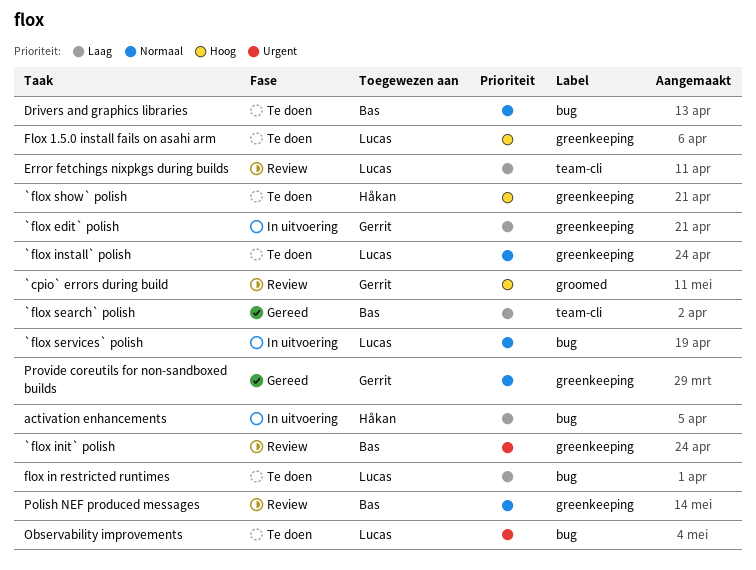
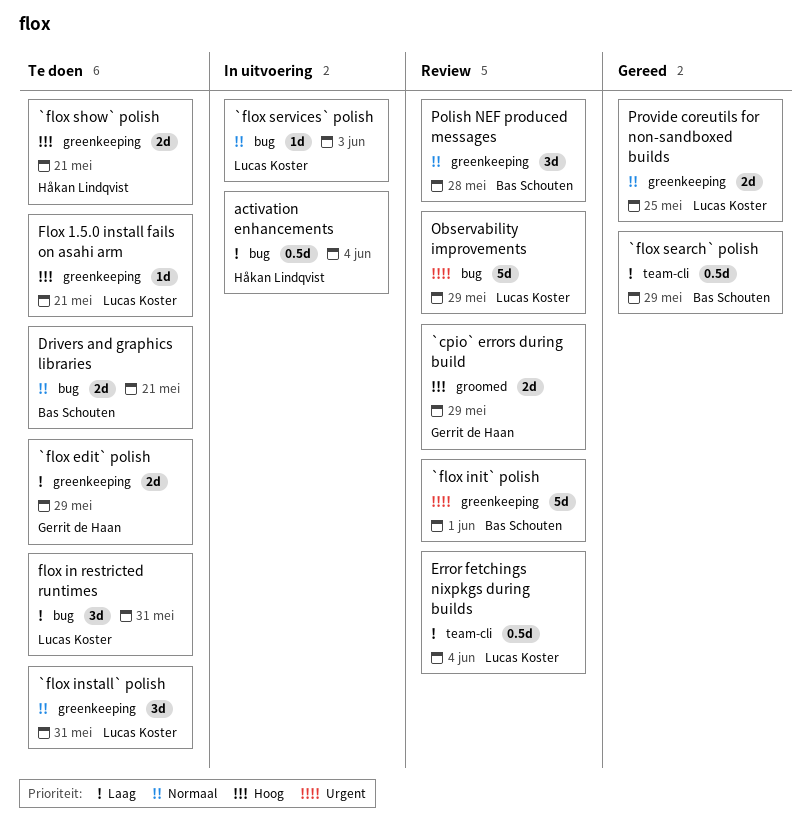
`flox edit` polish, status: In uitvoering -> Te doen
Observability improvements, status: Te doen -> Review
Provide coreutils for non-sandboxed builds, owner: Gerrit de Haan -> Lucas Koster

